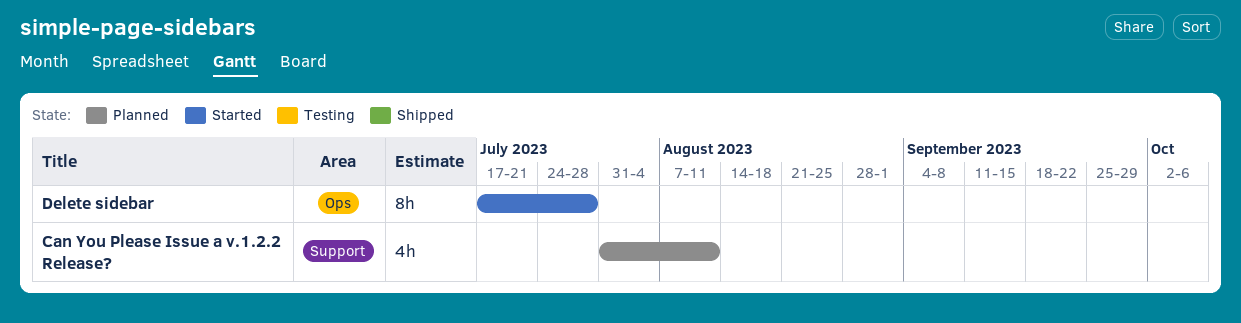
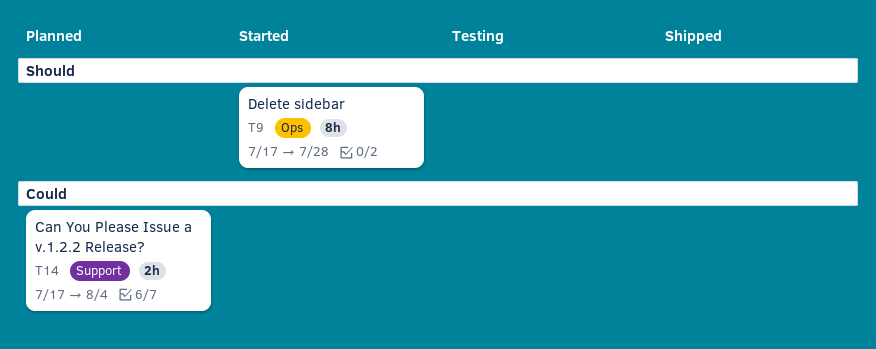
Can You Please Issue a v.1.2.2 Release?, estimate: 4h -> 2h
Can You Please Issue a v.1.2.2 Release?, start: Jul 31 -> Jul 17
Can You Please Issue a v.1.2.2 Release?, due: Aug 11 -> Aug 4

